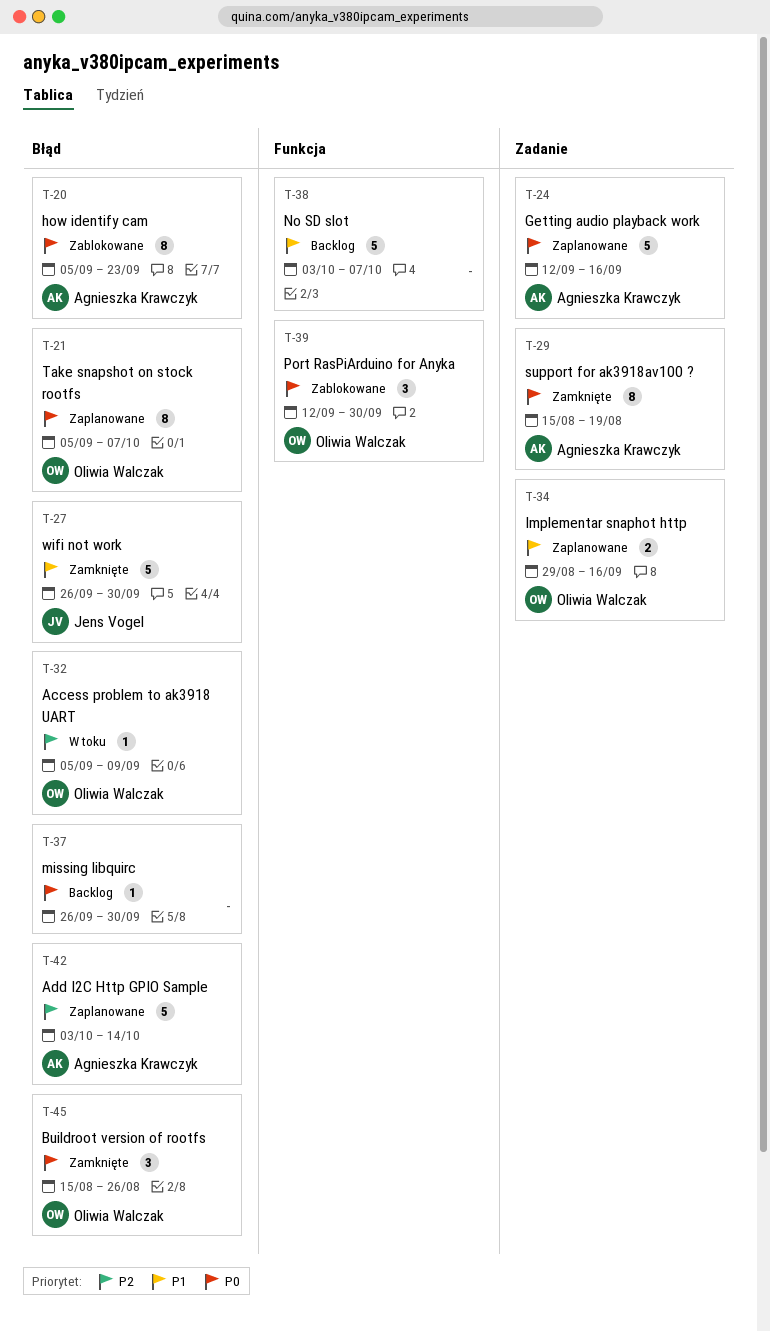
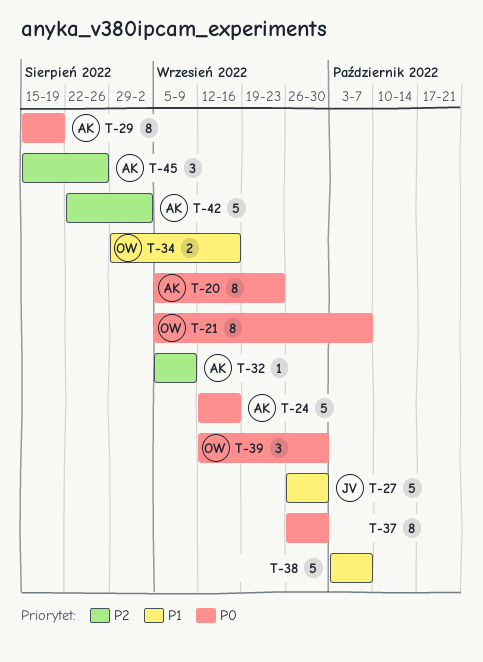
T-32, owner: Oliwia Walczak -> Agnieszka Krawczyk
T-37, estimate: 1 -> 8
T-42, start: Oct 3 -> Aug 22
T-42, due: Oct 14 -> Sep 2
T-45, owner: Oliwia Walczak -> Agnieszka Krawczyk
T-45, priority: P0 -> P2

